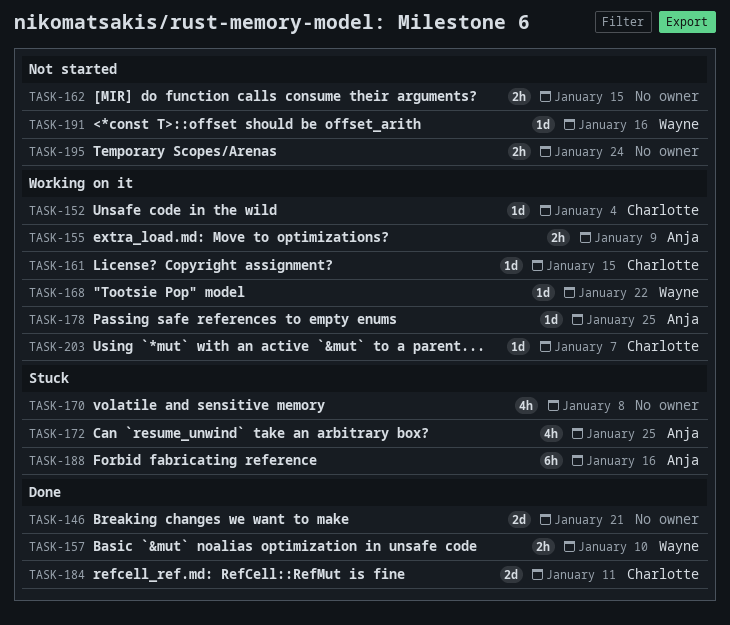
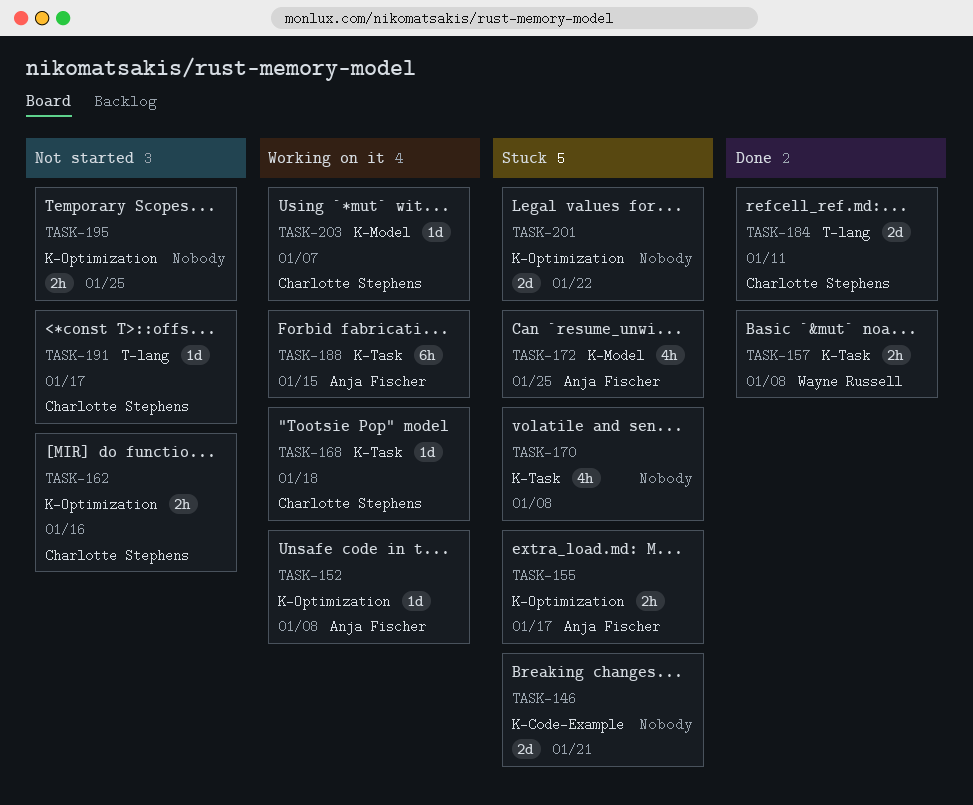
TASK-146, status: Done -> Stuck
TASK-152, owner: Charlotte Stephens -> Anja Fischer
TASK-152, due: Jan 4 -> Jan 8
TASK-155, status: Working on it -> Stuck
TASK-155, due: Jan 9 -> Jan 17
TASK-157, due: Jan 10 -> Jan 8
TASK-161: present -> none
TASK-162, owner: none -> Charlotte Stephens
TASK-162, due: Jan 15 -> Jan 16
TASK-168, owner: Wayne Russell -> Charlotte Stephens
TASK-168, due: Jan 22 -> Jan 18
TASK-178: present -> none
TASK-188, status: Stuck -> Working on it
TASK-188, due: Jan 16 -> Jan 15
TASK-191, owner: Wayne Russell -> Charlotte Stephens
TASK-191, due: Jan 16 -> Jan 17
TASK-195, due: Jan 24 -> Jan 25
TASK-201: none -> present

